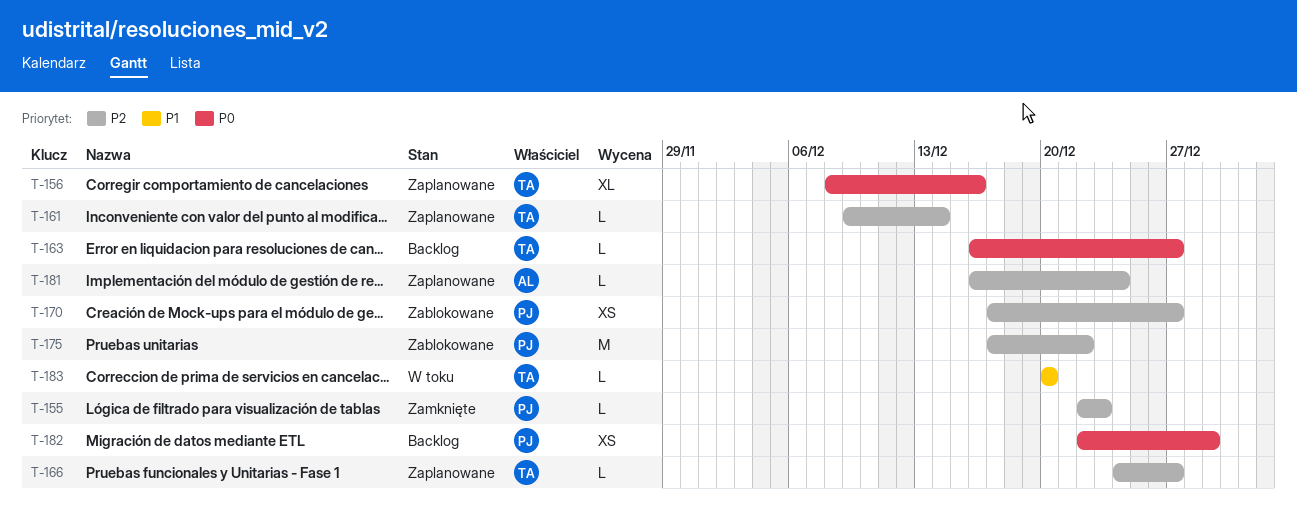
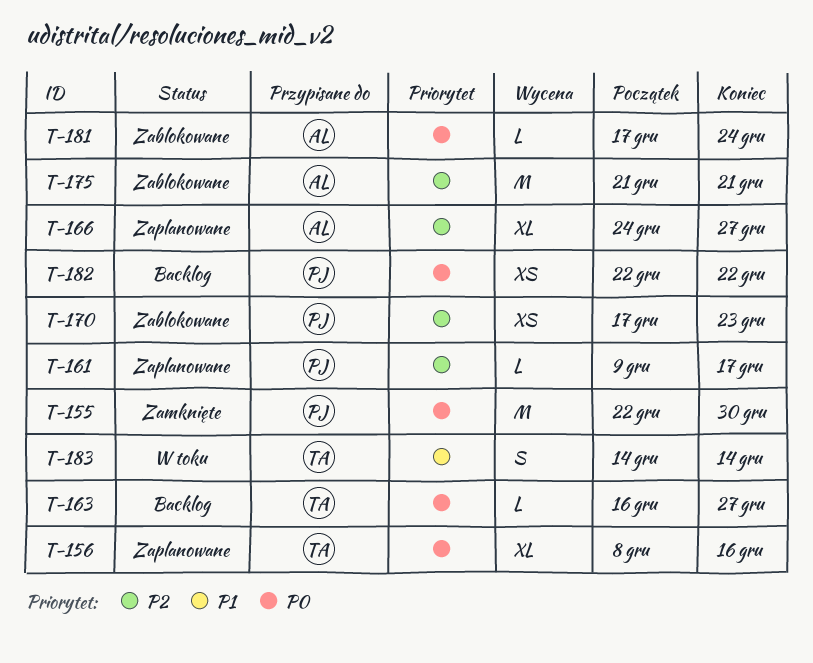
T-155, priority: P2 -> P0
T-155, estimate: L -> M
T-155, due: Dec 23 -> Dec 30
T-161, owner: TA -> PJ
T-161, due: Dec 14 -> Dec 17
T-166, owner: TA -> AL
T-166, estimate: L -> XL
T-170, due: Dec 27 -> Dec 23
T-175, owner: PJ -> AL
T-175, start: Dec 17 -> Dec 21
T-175, due: Dec 22 -> Dec 21
T-181, status: Zaplanowane -> Zablokowane
T-181, priority: P2 -> P0
T-181, start: Dec 16 -> Dec 17
T-182, due: Dec 29 -> Dec 22
T-183, estimate: L -> S
T-183, start: Dec 20 -> Dec 14
T-183, due: Dec 20 -> Dec 14

